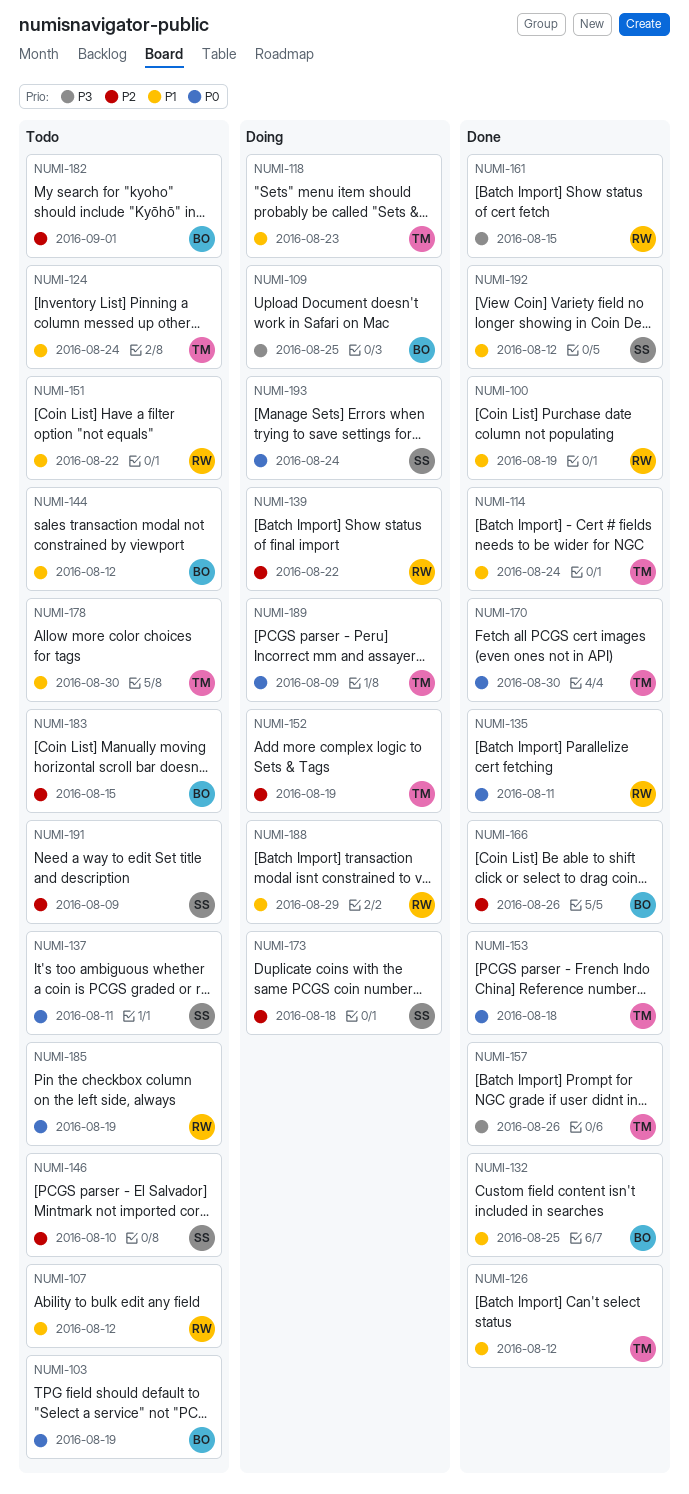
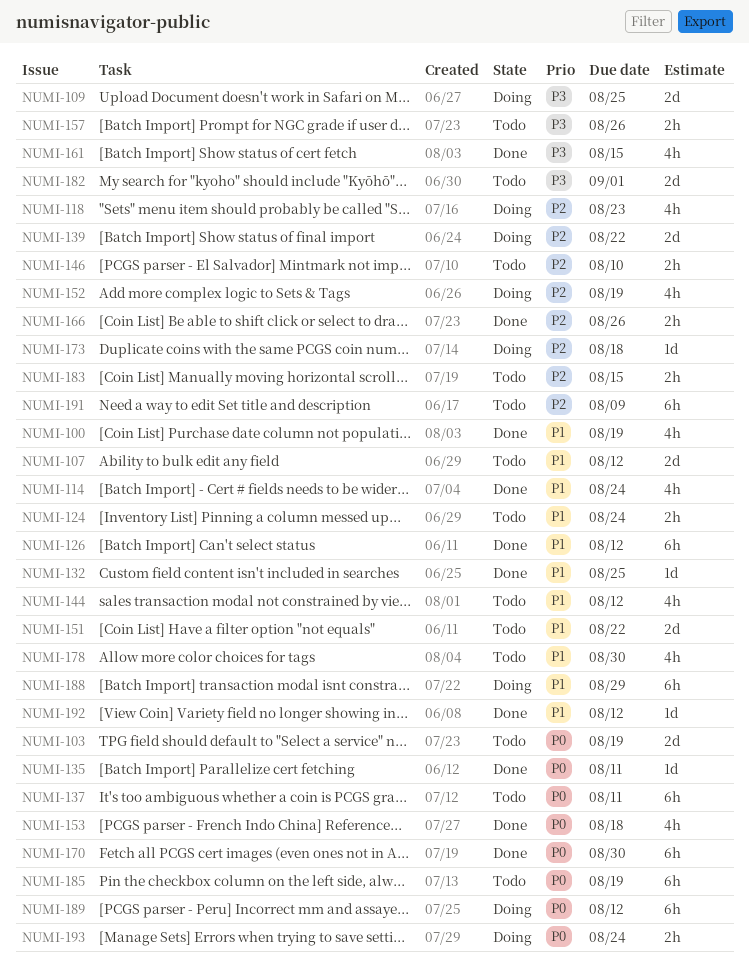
NUMI-118, priority: P1 -> P2
NUMI-157, status: Done -> Todo
NUMI-182, priority: P2 -> P3
NUMI-189, due: Aug 9 -> Aug 12

